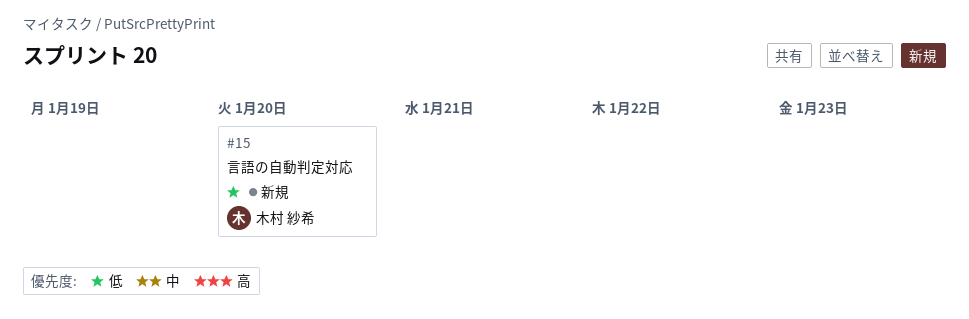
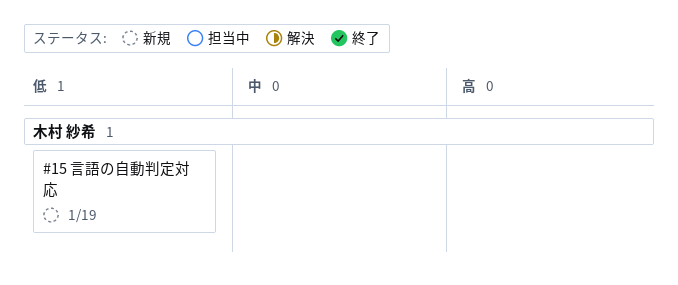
#15, due: Jan 20 -> Jan 19

